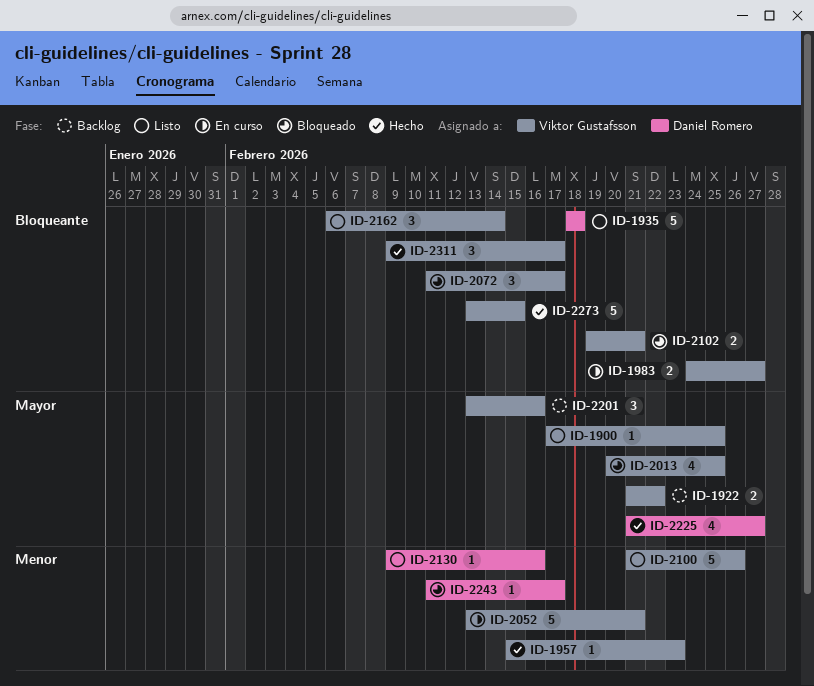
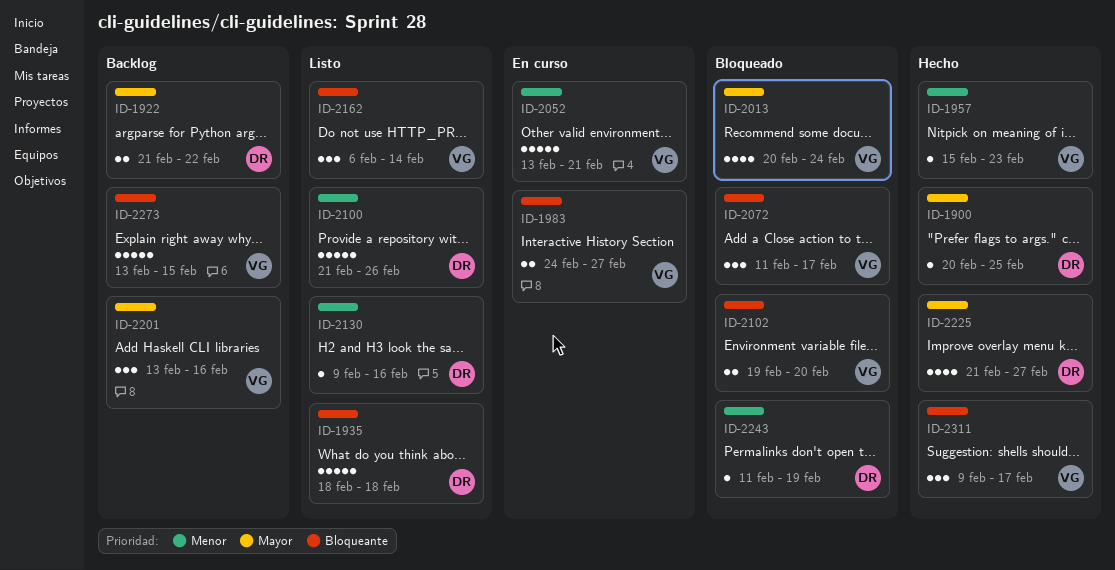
ID-1900, status: Listo -> Hecho
ID-1900, owner: Viktor Gustafsson -> Daniel Romero
ID-1900, start: Feb 17 -> Feb 20
ID-1922, owner: Viktor Gustafsson -> Daniel Romero
ID-2013, due: Feb 25 -> Feb 24
ID-2100, owner: Viktor Gustafsson -> Daniel Romero
ID-2102, due: Feb 21 -> Feb 20
ID-2243, due: Feb 17 -> Feb 19
ID-2273, status: Hecho -> Backlog

